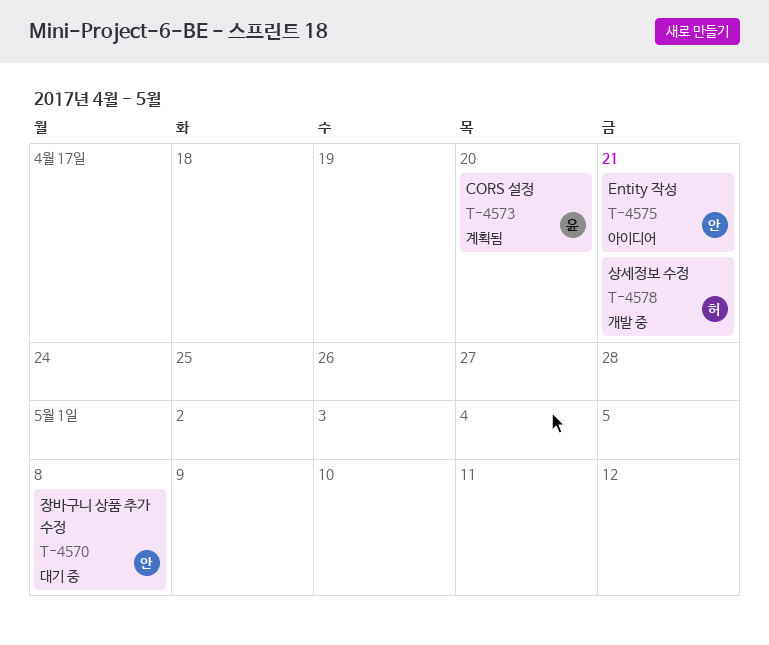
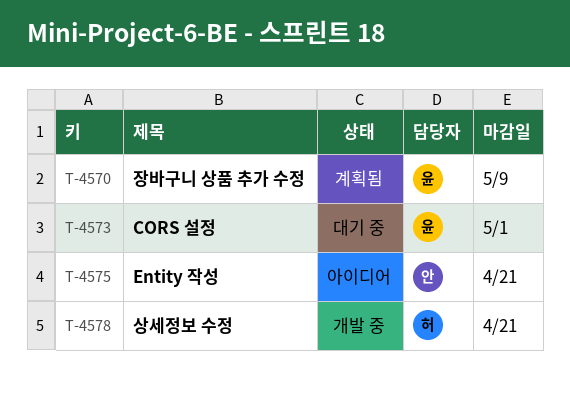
T-4570, status: 대기 중 -> 계획됨
T-4570, owner: 안 -> 윤
T-4570, due: May 8 -> May 9
T-4573, status: 계획됨 -> 대기 중
T-4573, due: Apr 20 -> May 1

